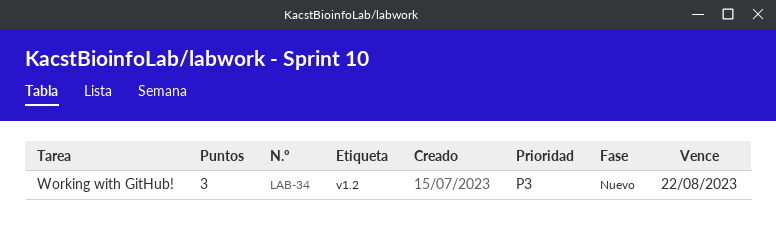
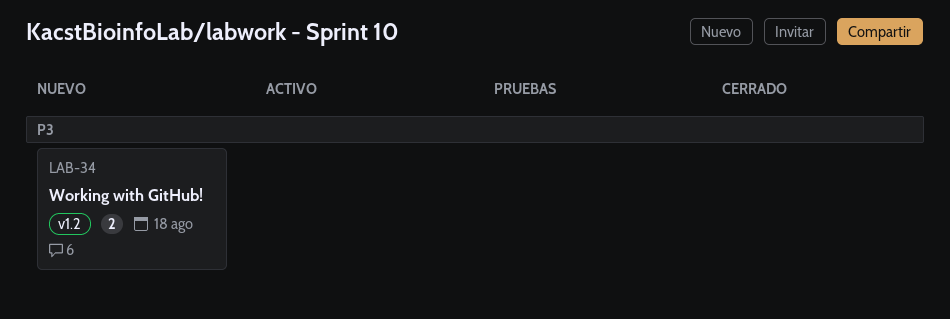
LAB-34, estimate: 3 -> 2
LAB-34, due: Aug 22 -> Aug 18

